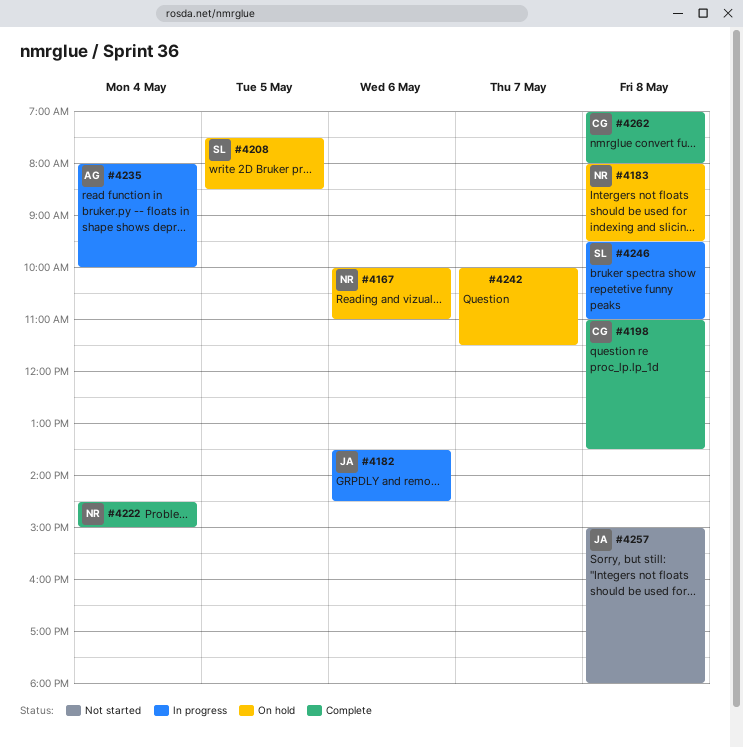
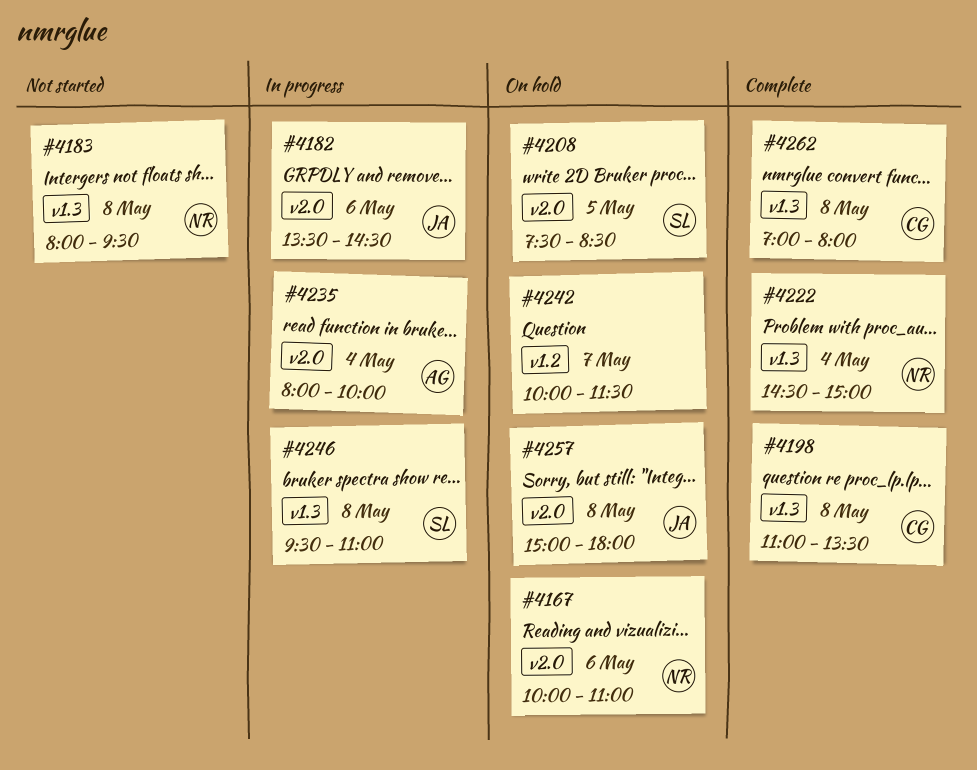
#4183, status: On hold -> Not started
#4257, status: Not started -> On hold

